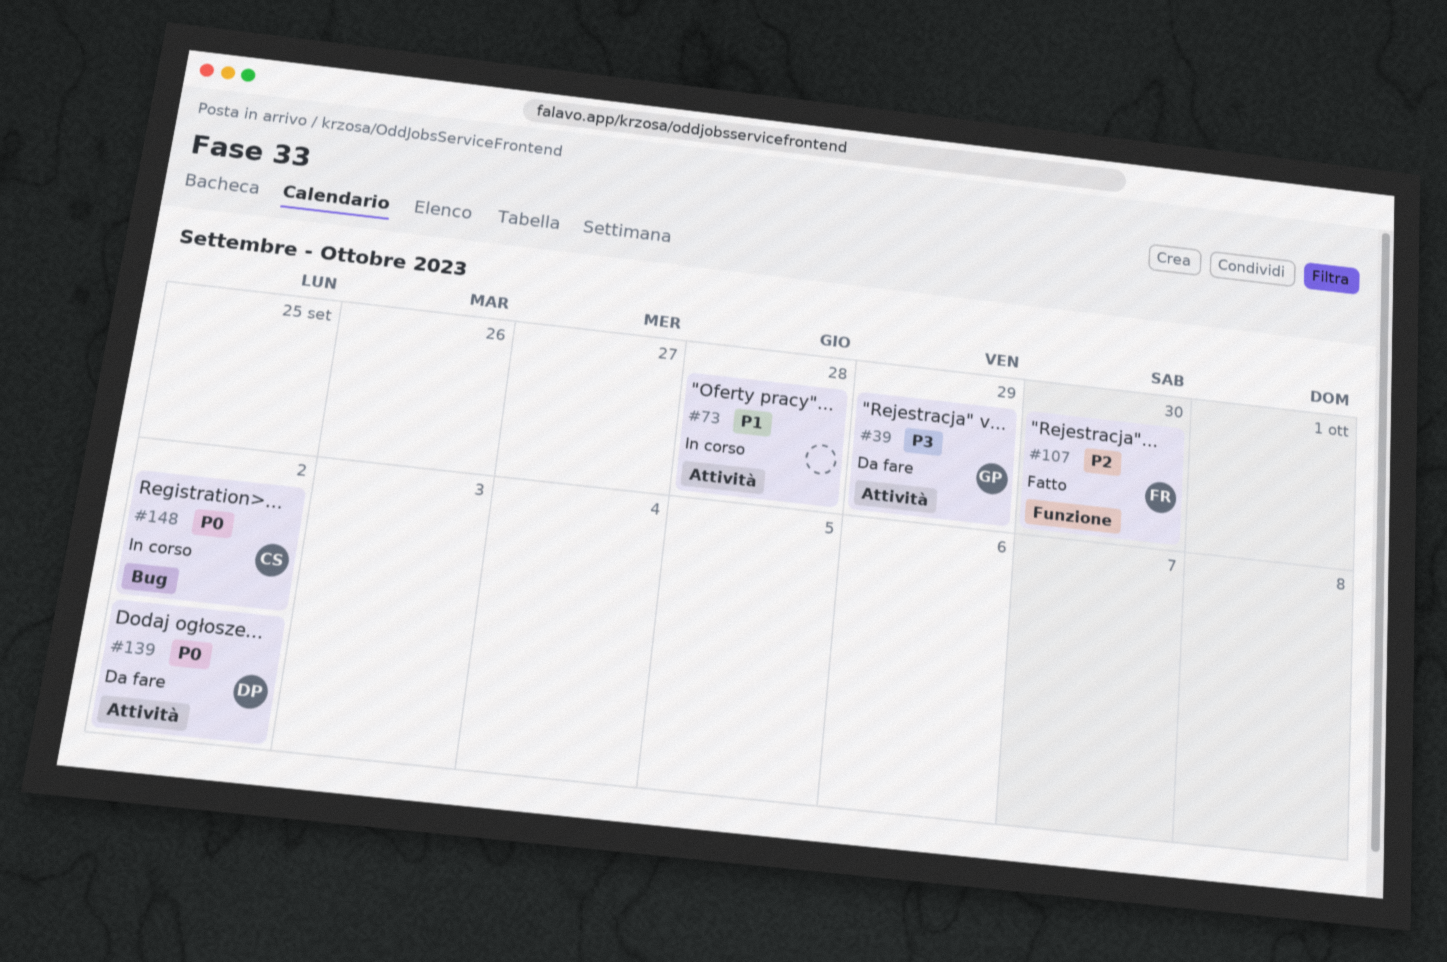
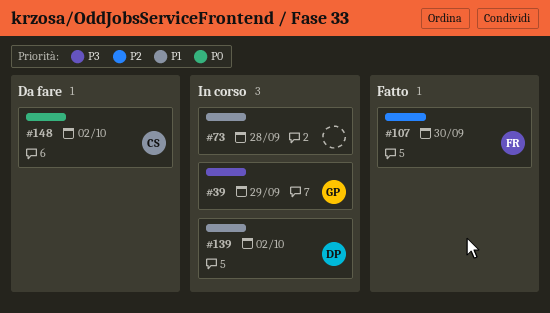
#39, status: Da fare -> In corso
#139, status: Da fare -> In corso
#139, priority: P0 -> P1
#148, status: In corso -> Da fare

